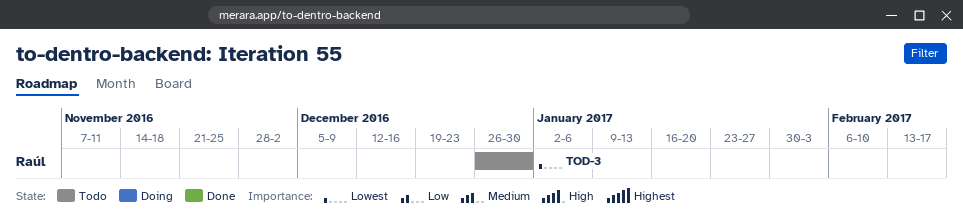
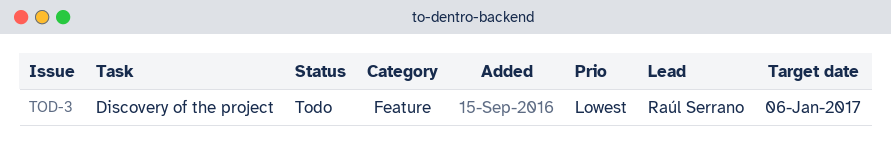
TOD-3, due: Dec 30 -> Jan 6

